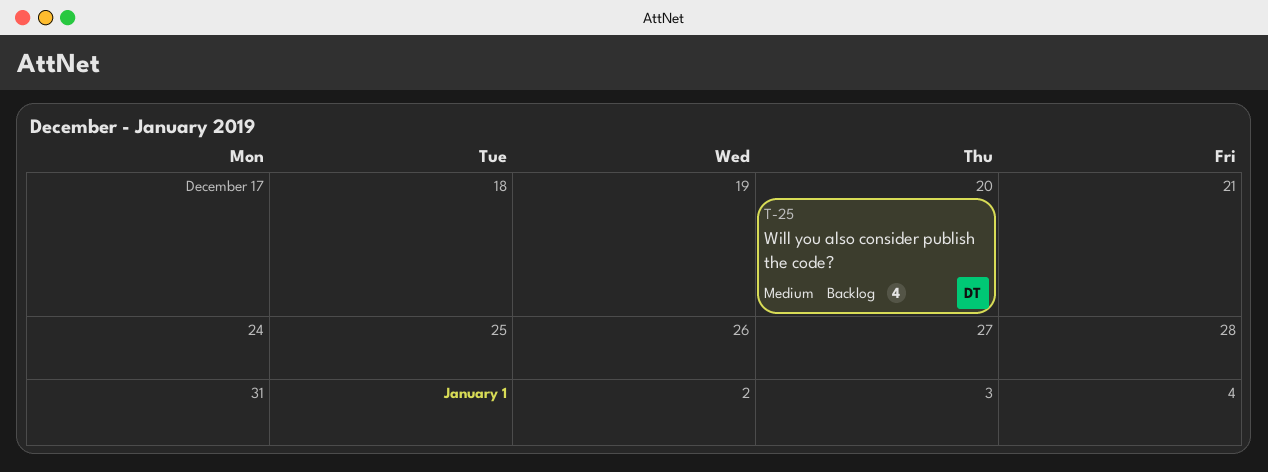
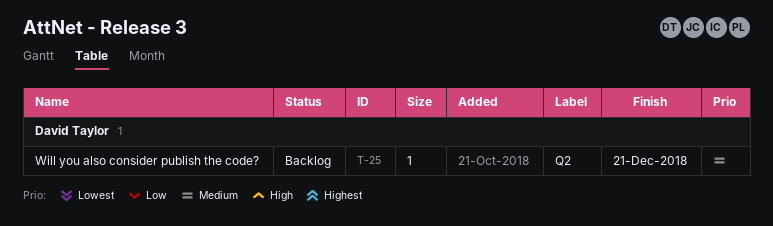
T-25, estimate: 4 -> 1
T-25, due: Dec 20 -> Dec 21

